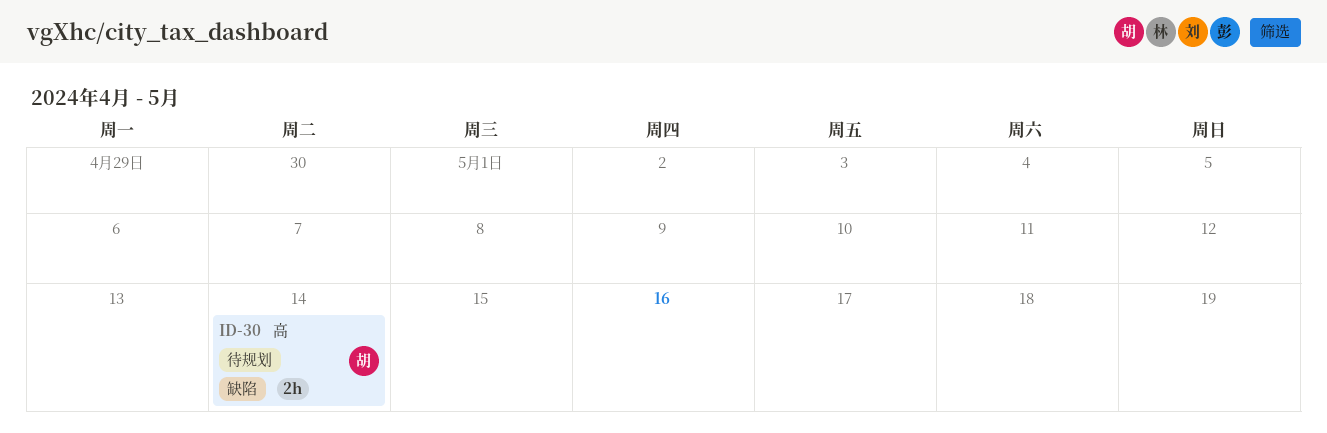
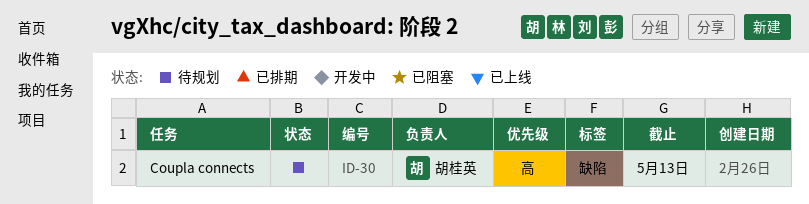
ID-30, due: May 14 -> May 13

